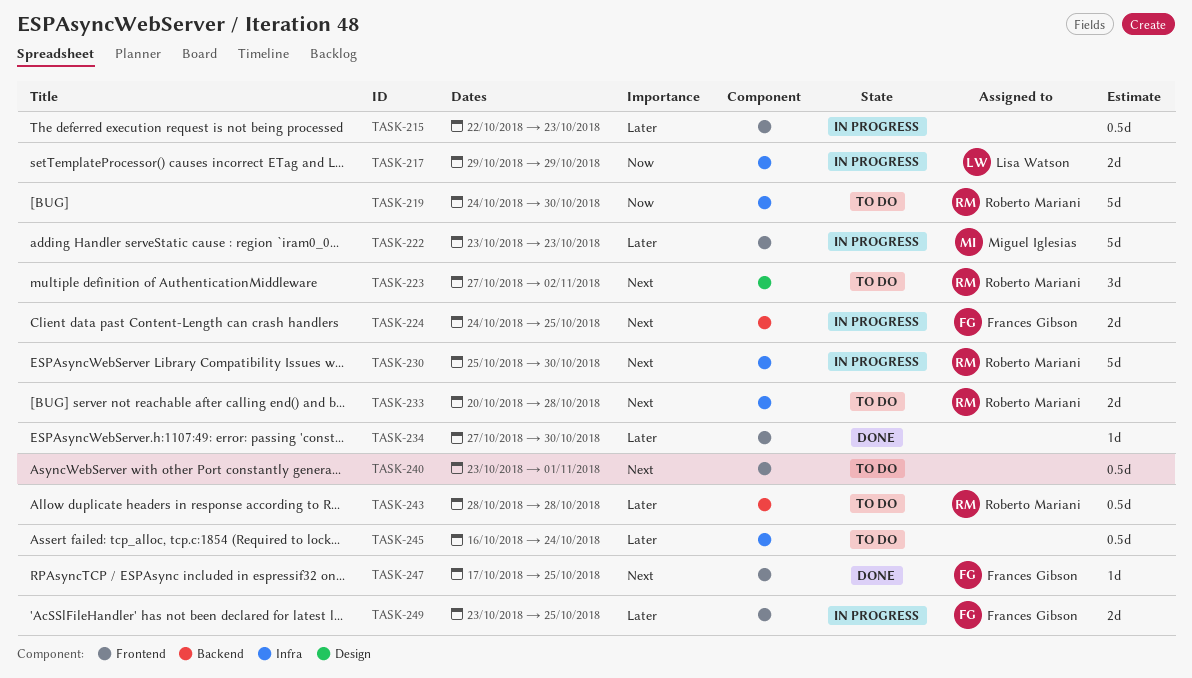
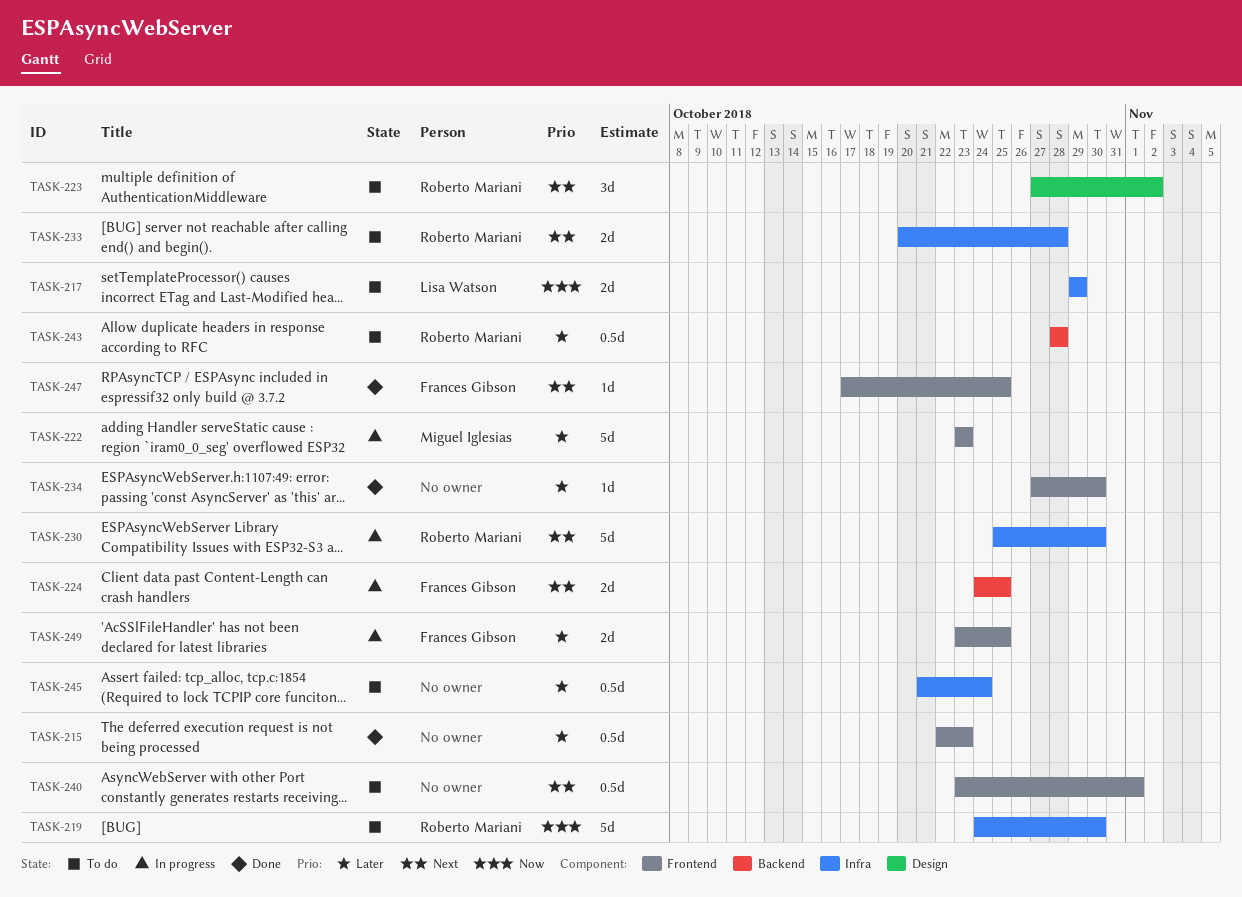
TASK-215, status: In progress -> Done
TASK-217, status: In progress -> To do
TASK-245, start: Oct 16 -> Oct 21

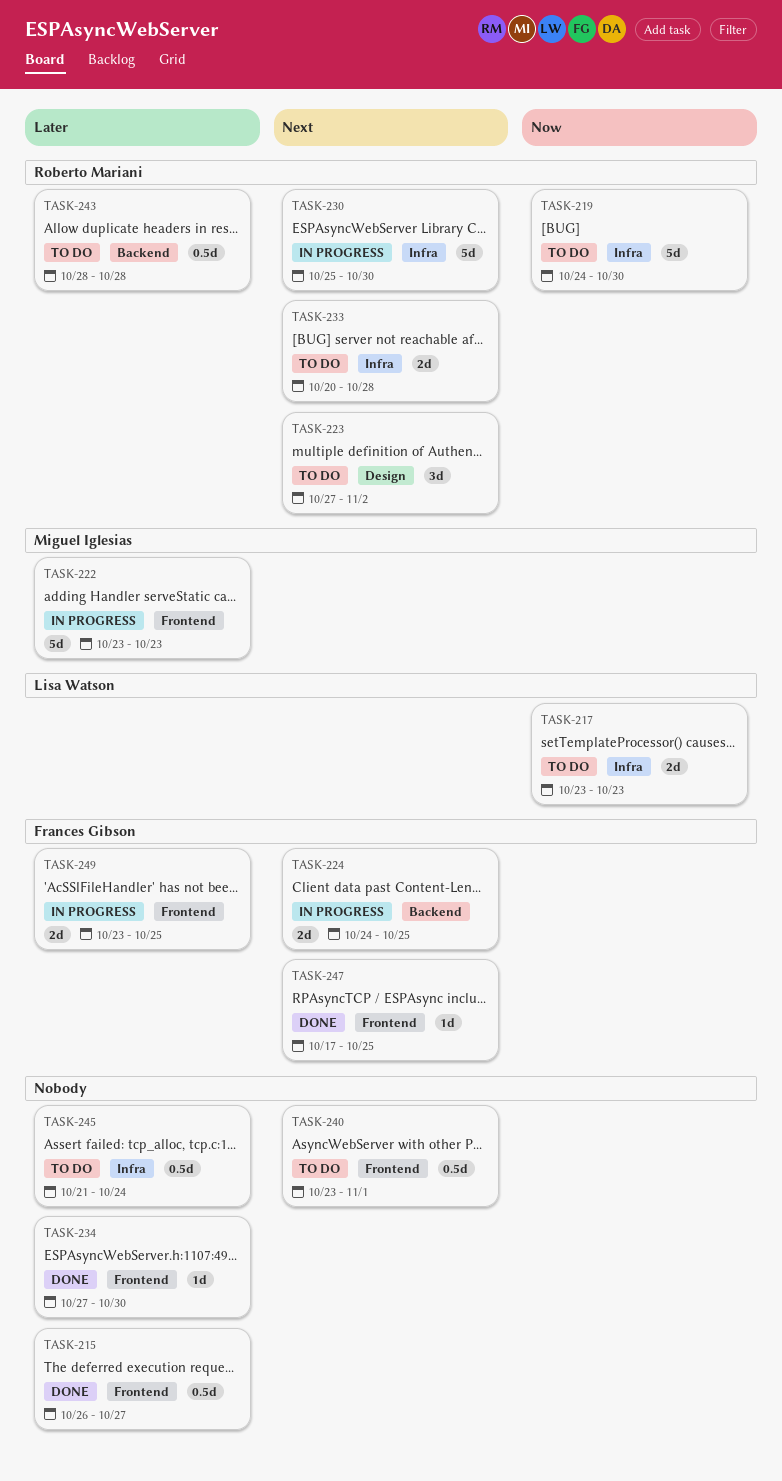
TASK-215, start: Oct 22 -> Oct 26
TASK-215, due: Oct 23 -> Oct 27
TASK-217, start: Oct 29 -> Oct 23
TASK-217, due: Oct 29 -> Oct 23

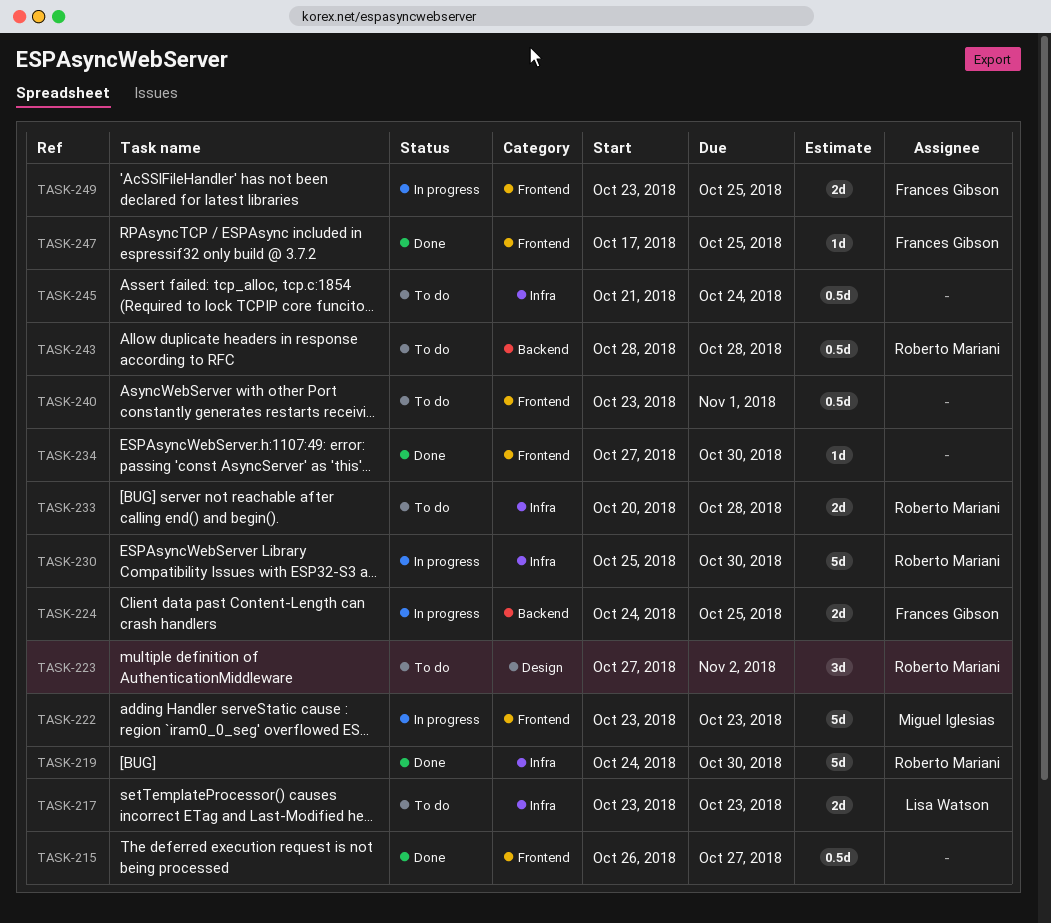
TASK-219, status: To do -> Done

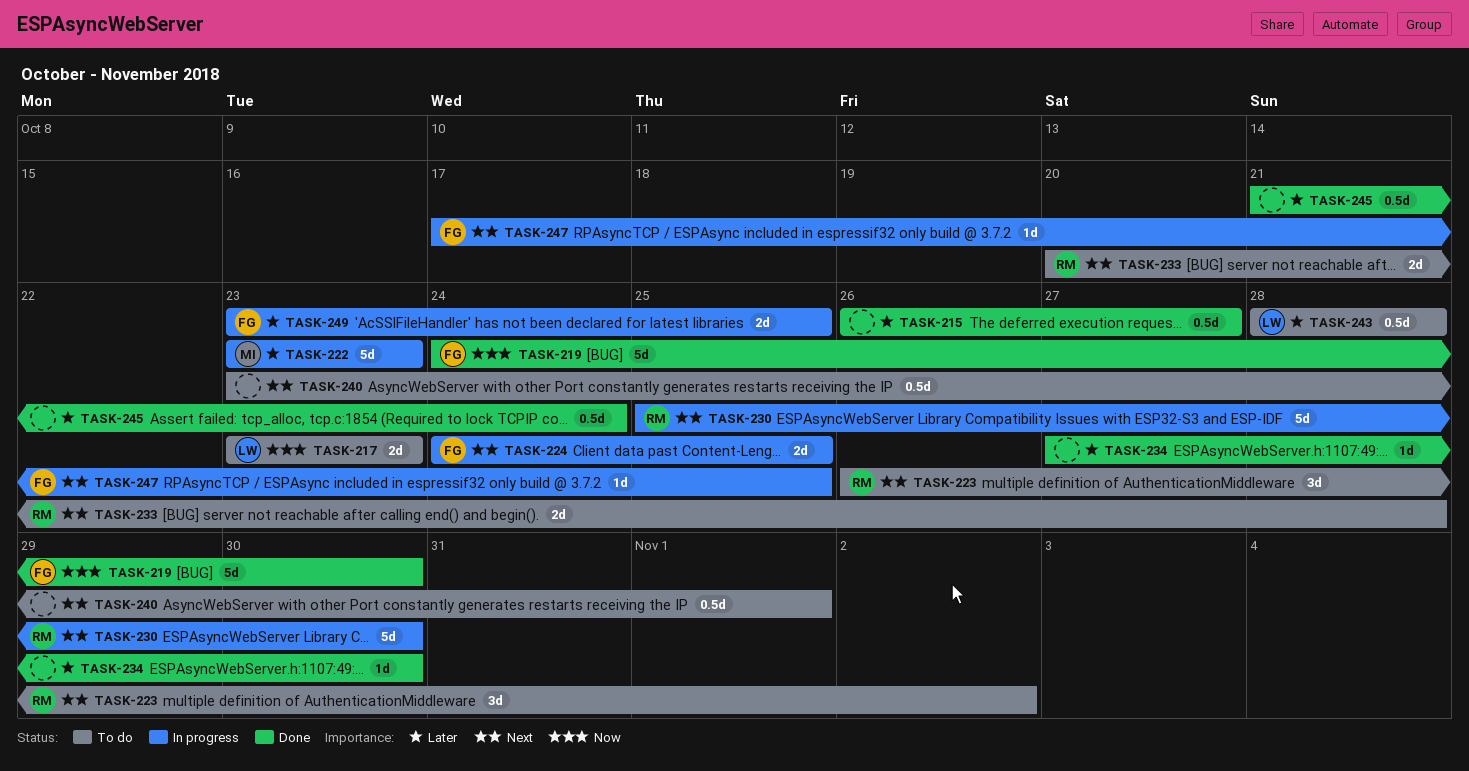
TASK-219, owner: Roberto Mariani -> Frances Gibson
TASK-223, start: Oct 27 -> Oct 26
TASK-243, owner: Roberto Mariani -> Lisa Watson
TASK-245, status: To do -> Done
TASK-247, status: Done -> In progress

